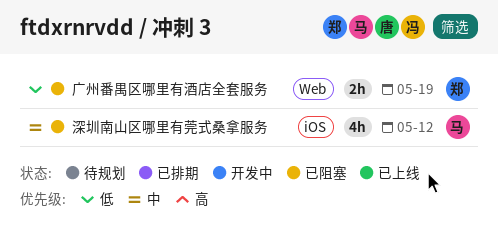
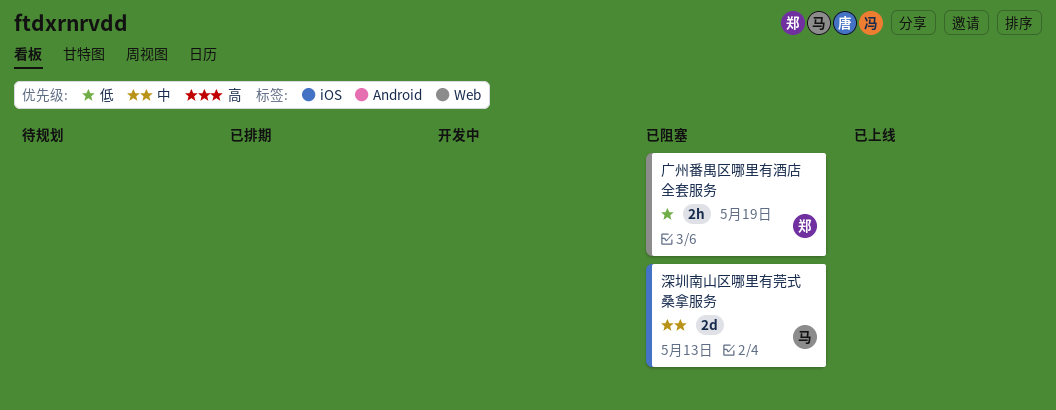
深圳南山区哪里有莞式桑拿服务, estimate: 4h -> 2d
深圳南山区哪里有莞式桑拿服务, due: May 12 -> May 13

